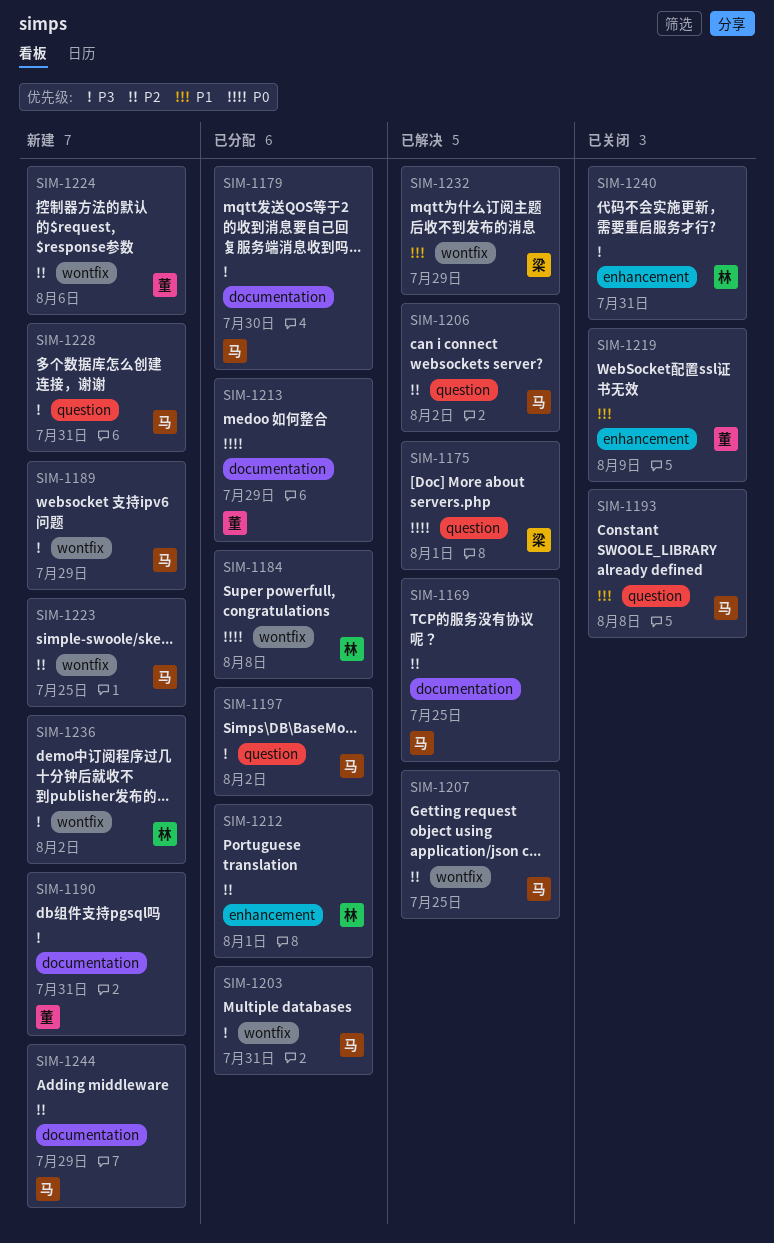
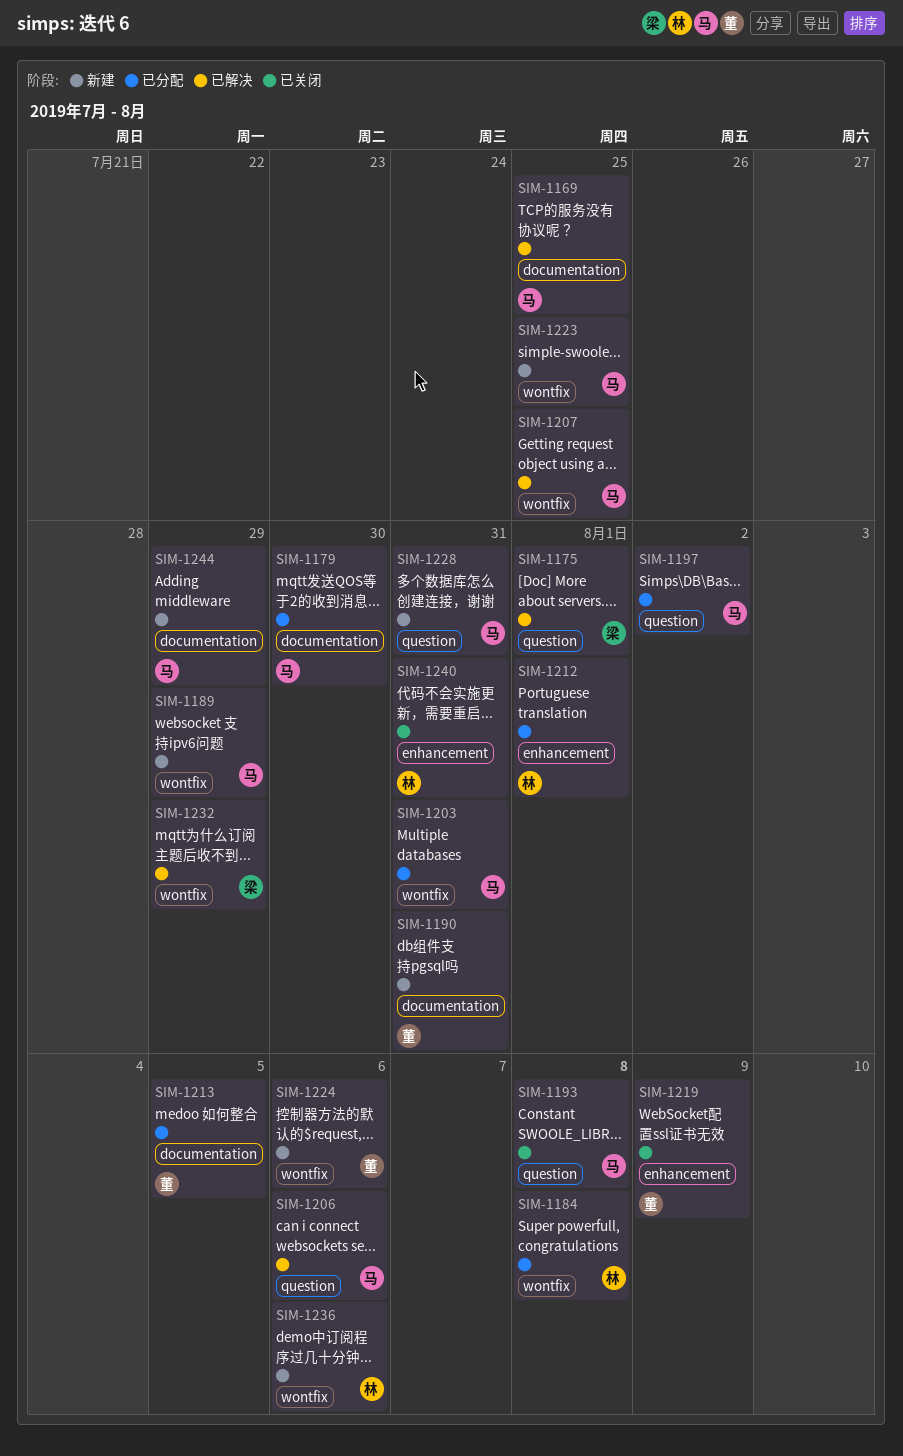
SIM-1206, due: Aug 2 -> Aug 6
SIM-1213, due: Jul 29 -> Aug 5
SIM-1236, due: Aug 2 -> Aug 6

